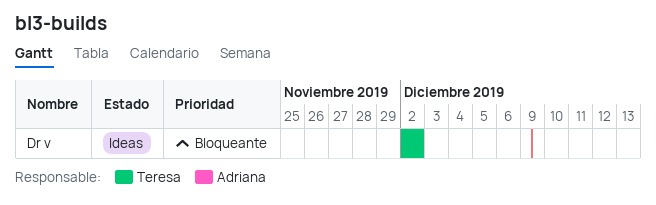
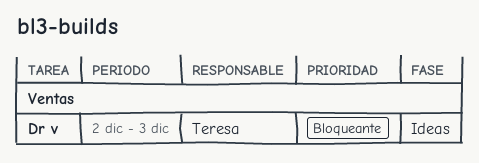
Dr v, due: Dec 2 -> Dec 3

